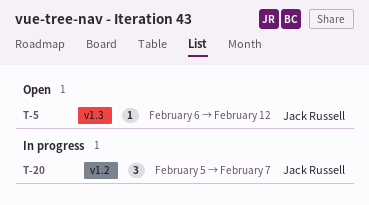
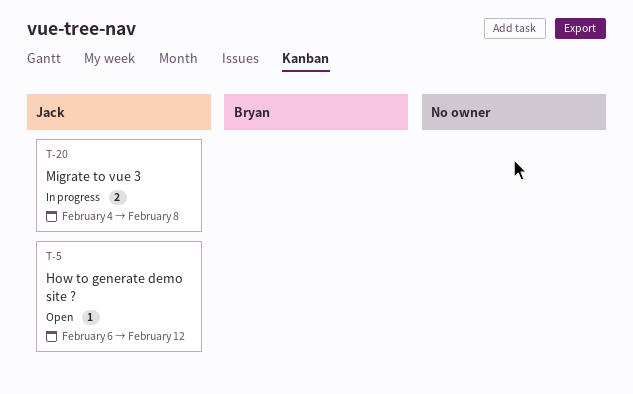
T-20, estimate: 3 -> 2
T-20, start: Feb 5 -> Feb 4
T-20, due: Feb 7 -> Feb 8

